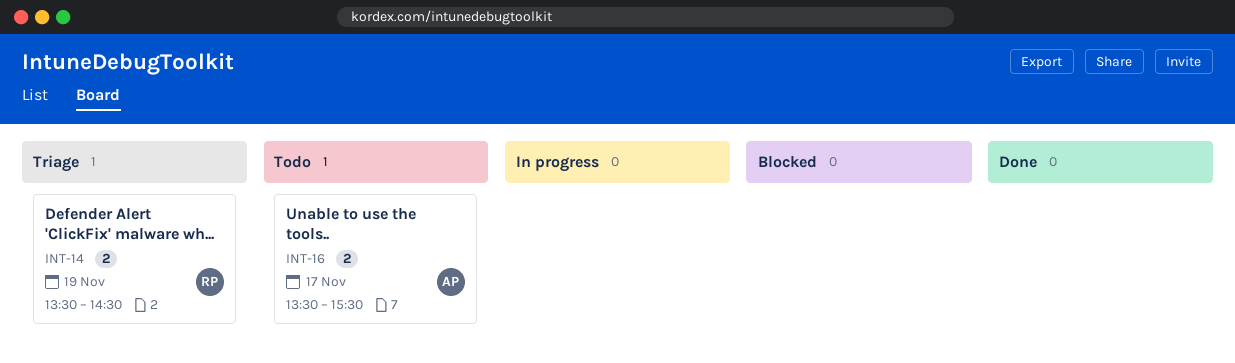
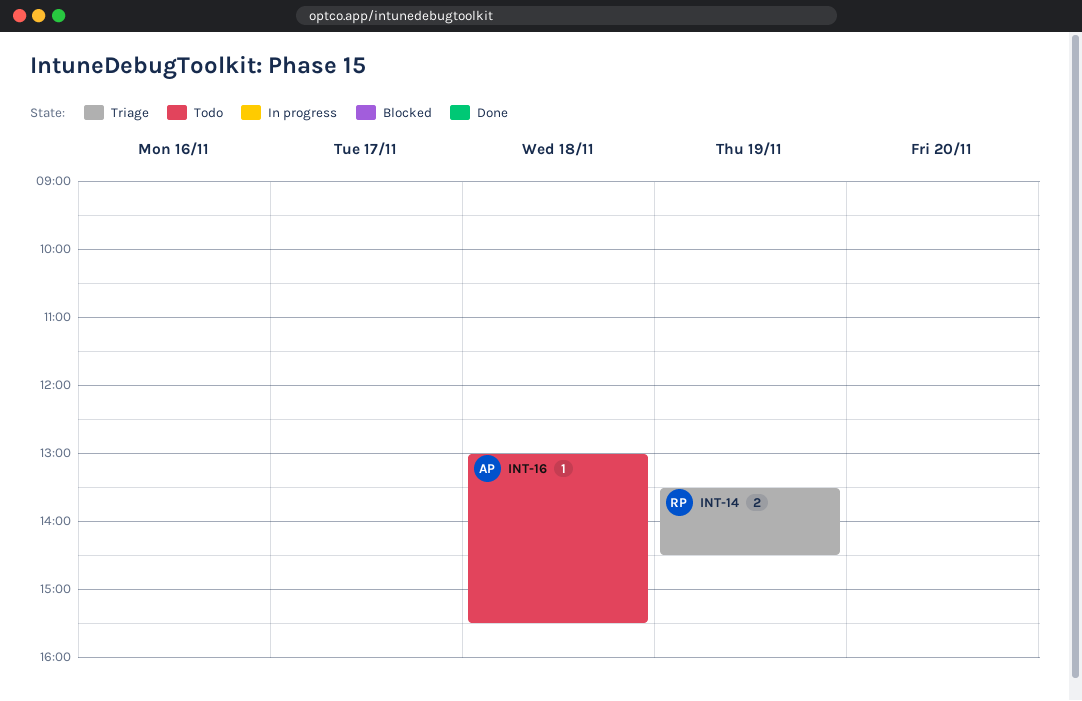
INT-16, estimate: 2 -> 1
INT-16, day: Nov 17 -> Nov 18
INT-16, begins: 13:30 -> 13:00

